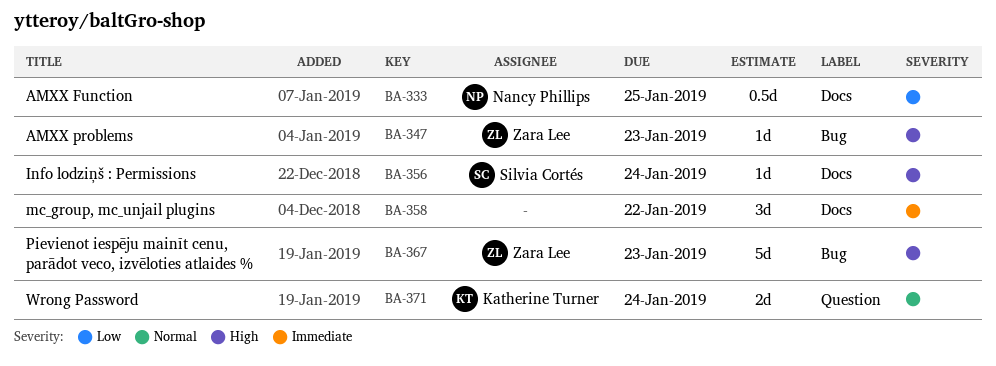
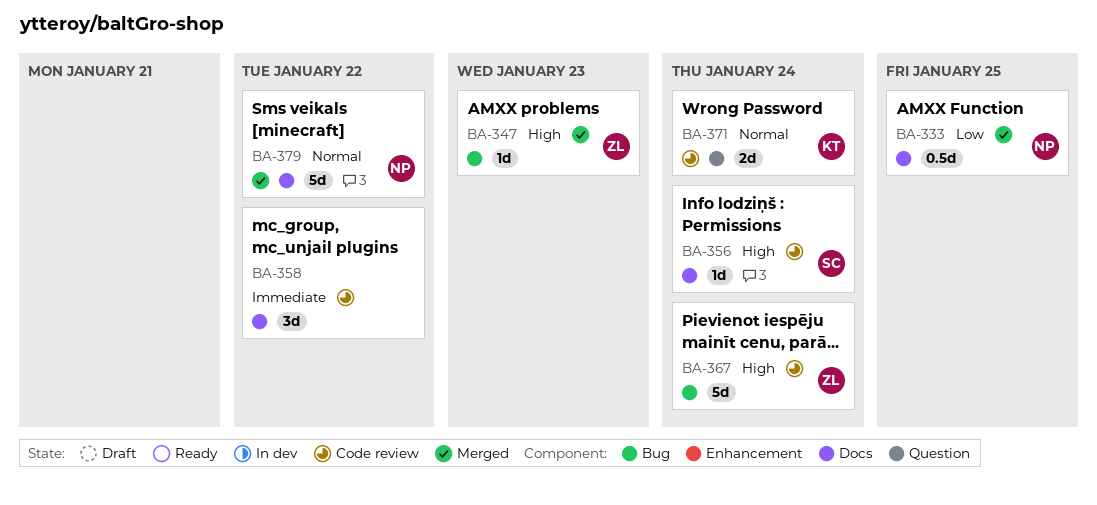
BA-367, due: Jan 23 -> Jan 24
BA-379: none -> present

